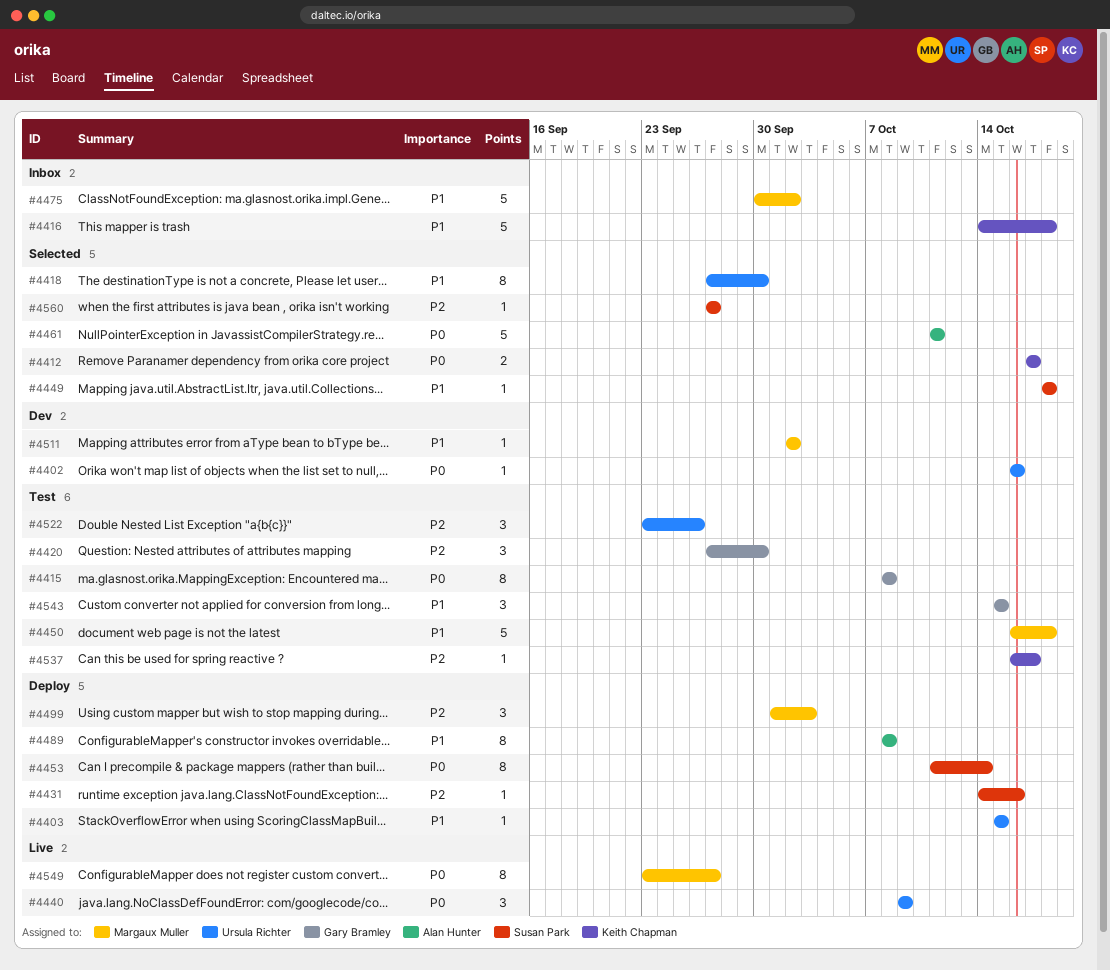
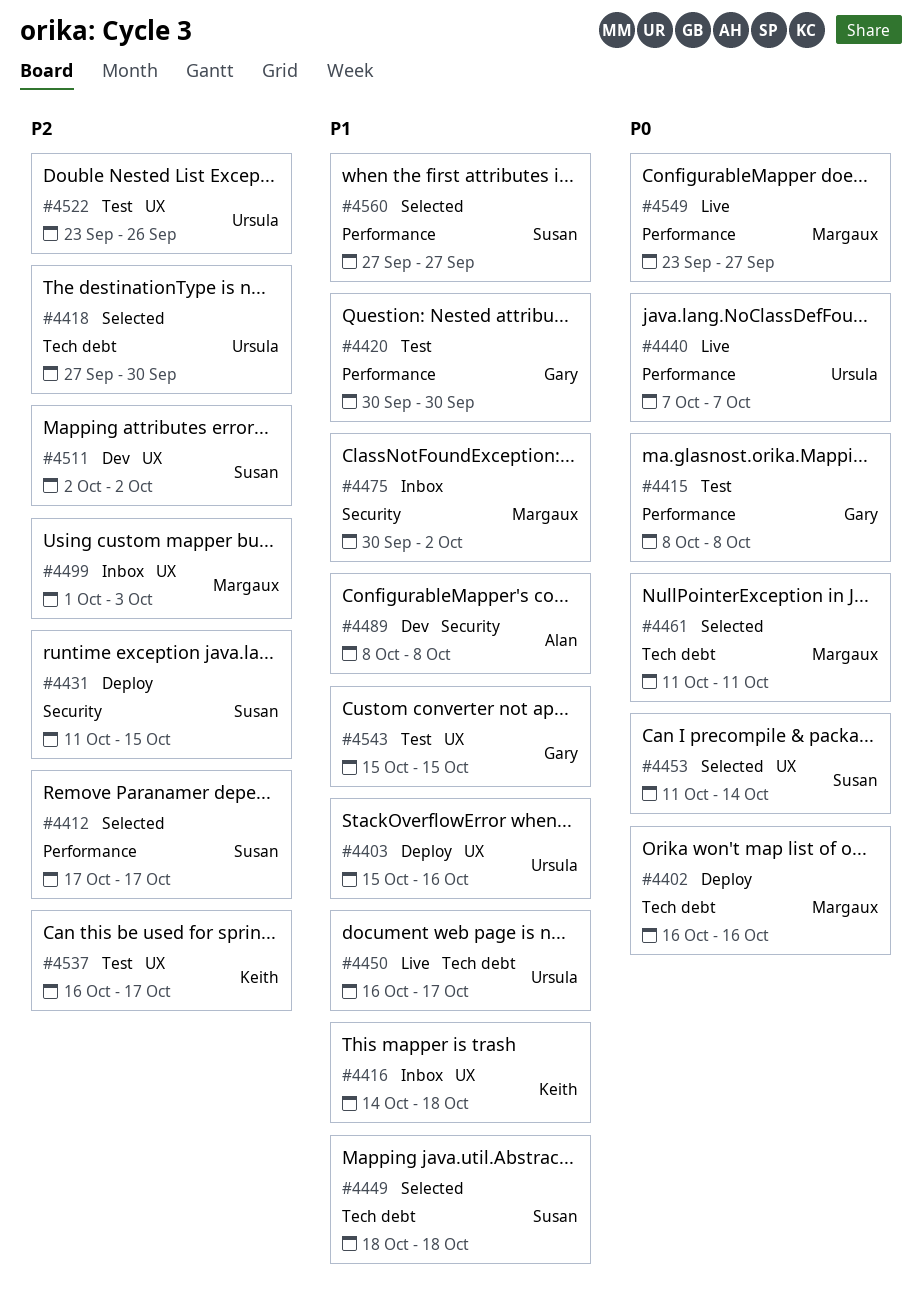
#4402, status: Dev -> Deploy
#4402, owner: Ursula Richter -> Margaux Muller
#4403, due: Oct 15 -> Oct 16
#4412, owner: Keith Chapman -> Susan Park
#4412, priority: P0 -> P2
#4418, priority: P1 -> P2
#4420, priority: P2 -> P1
#4420, start: Sep 27 -> Sep 30
#4431, start: Oct 14 -> Oct 11
#4431, due: Oct 16 -> Oct 15
#4440, start: Oct 9 -> Oct 7
#4440, due: Oct 9 -> Oct 7
#4450, status: Test -> Live
#4450, owner: Margaux Muller -> Ursula Richter
#4450, due: Oct 18 -> Oct 17
#4453, status: Deploy -> Selected
#4461, owner: Alan Hunter -> Margaux Muller
#4489, status: Deploy -> Dev
#4499, status: Deploy -> Inbox
#4511, owner: Margaux Muller -> Susan Park
#4511, priority: P1 -> P2
#4560, priority: P2 -> P1

